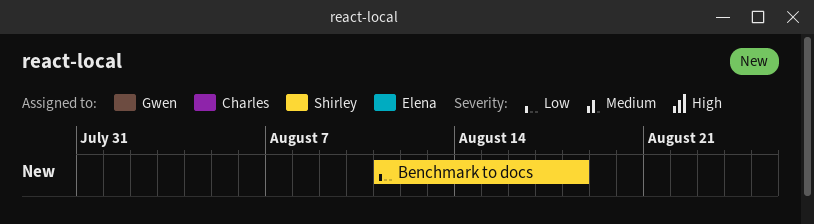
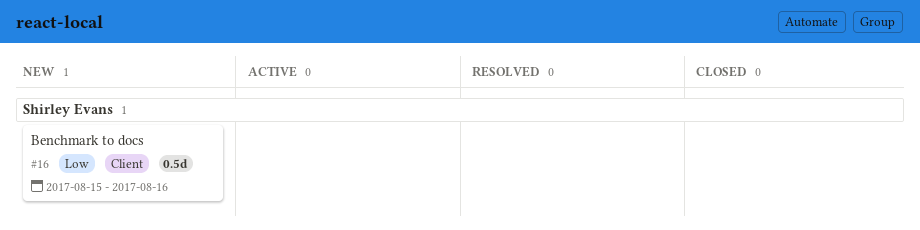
Benchmark to docs, start: Aug 11 -> Aug 15
Benchmark to docs, due: Aug 18 -> Aug 16

